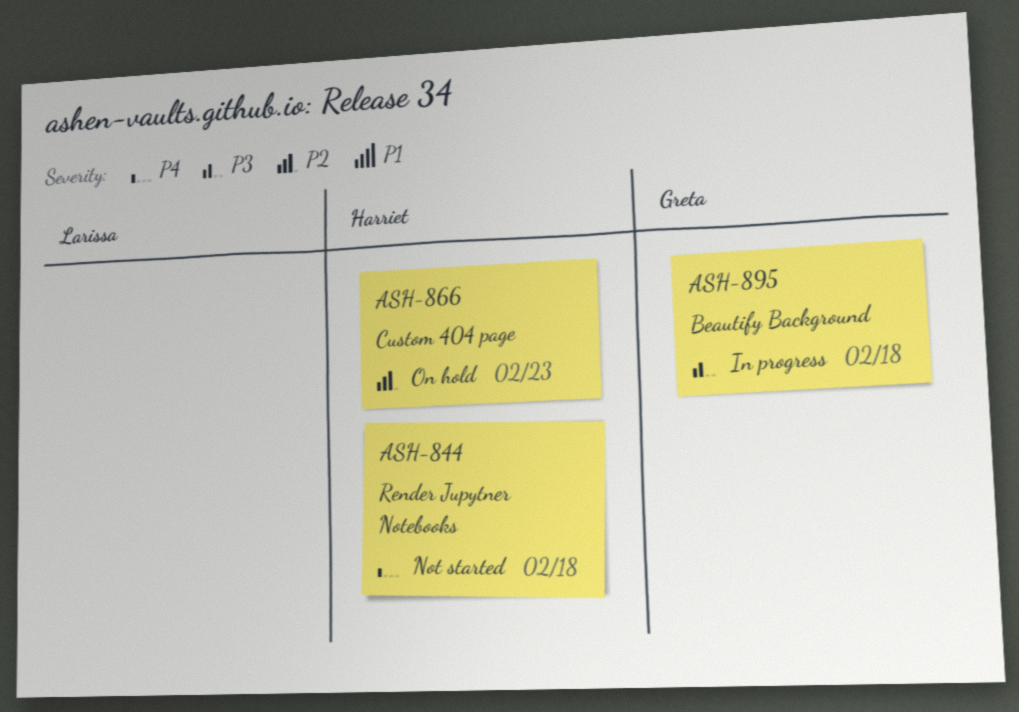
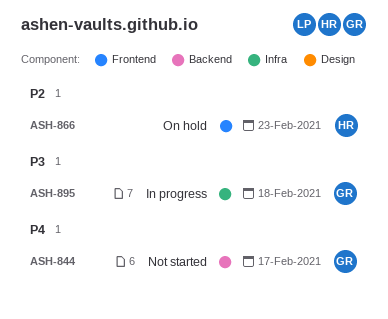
ASH-844, owner: Harriet -> Greta
ASH-844, due: Feb 18 -> Feb 17

